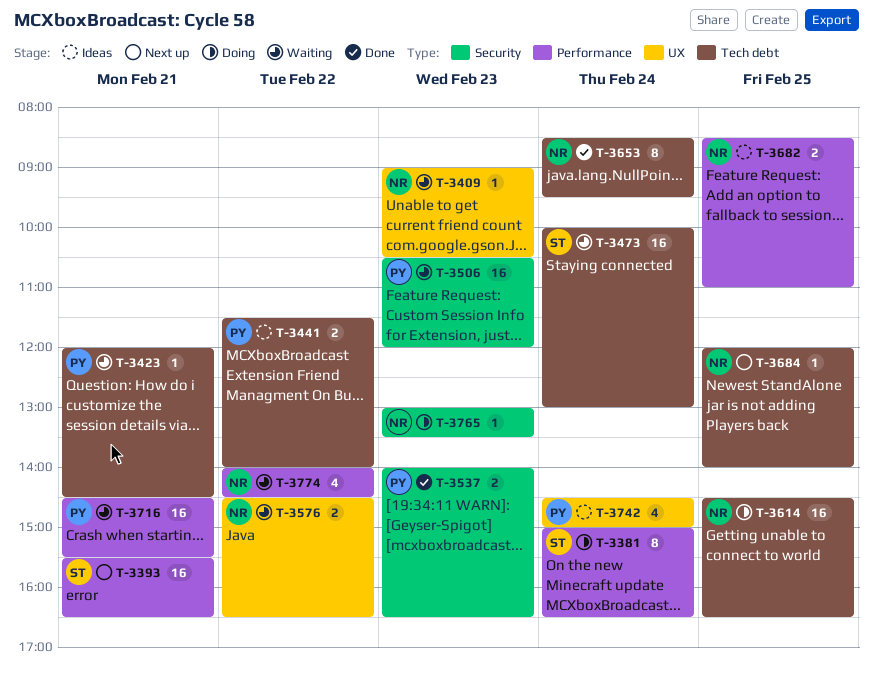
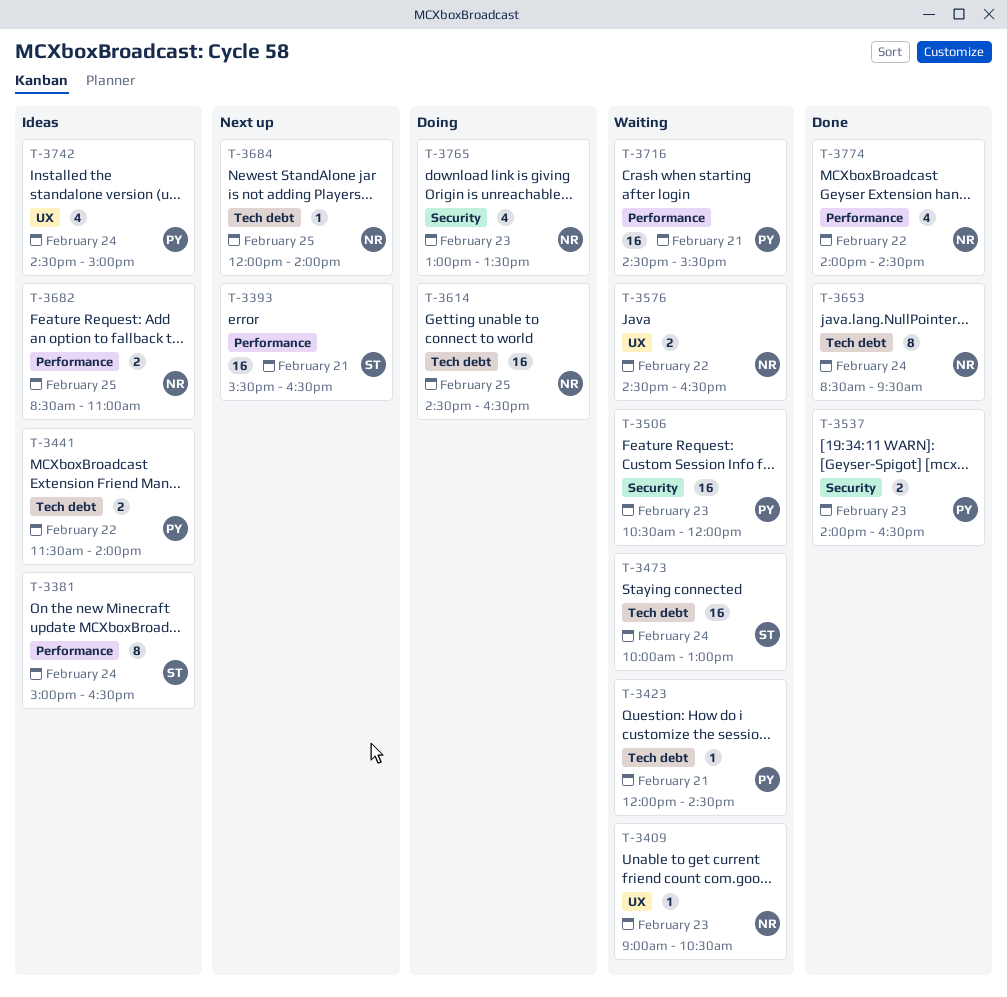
T-3381, status: Doing -> Ideas
T-3765, estimate: 1 -> 4
T-3774, status: Waiting -> Done

